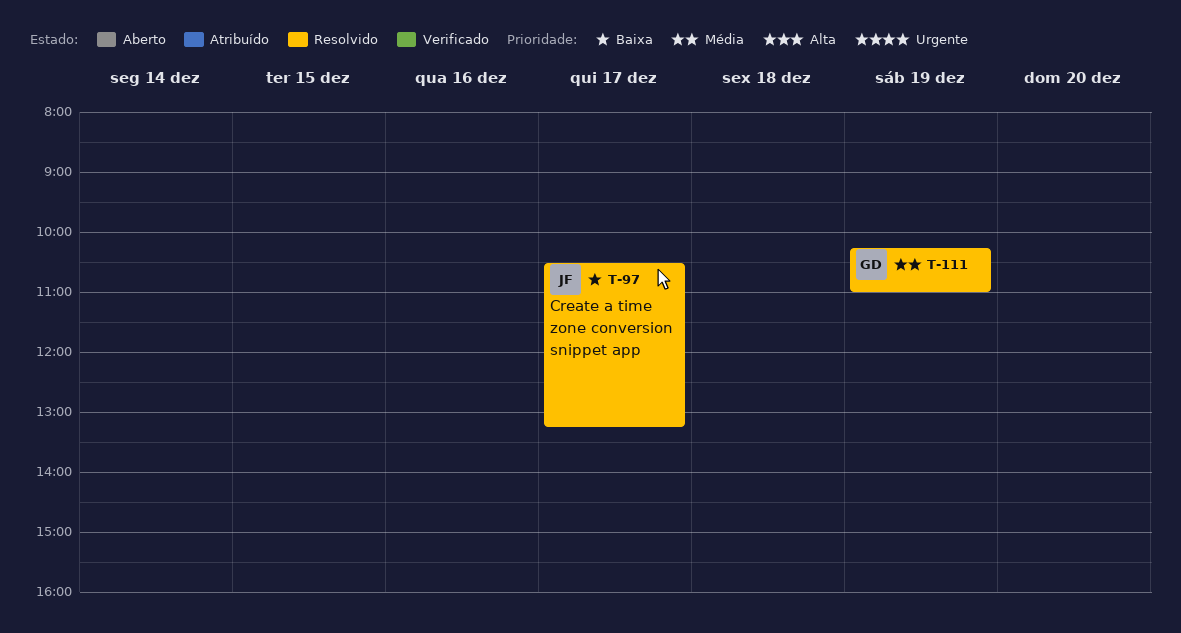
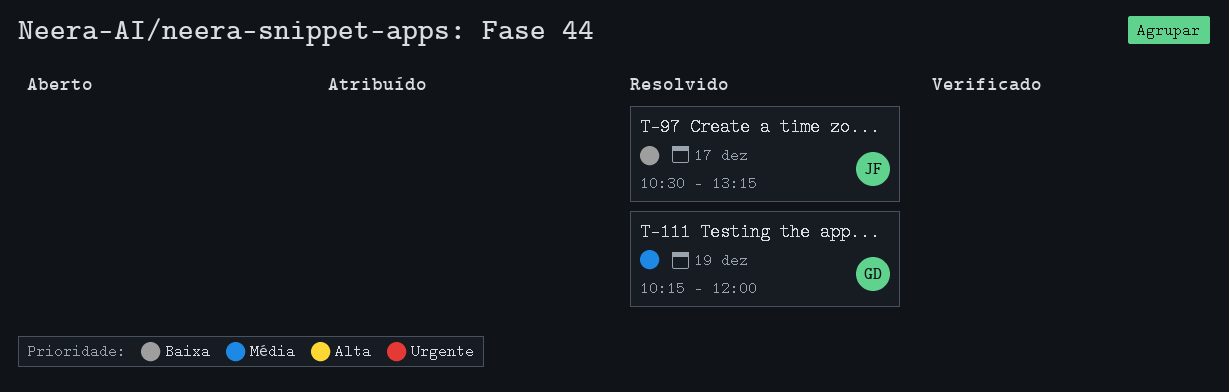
T-111, ends: 11:00 -> 12:00

